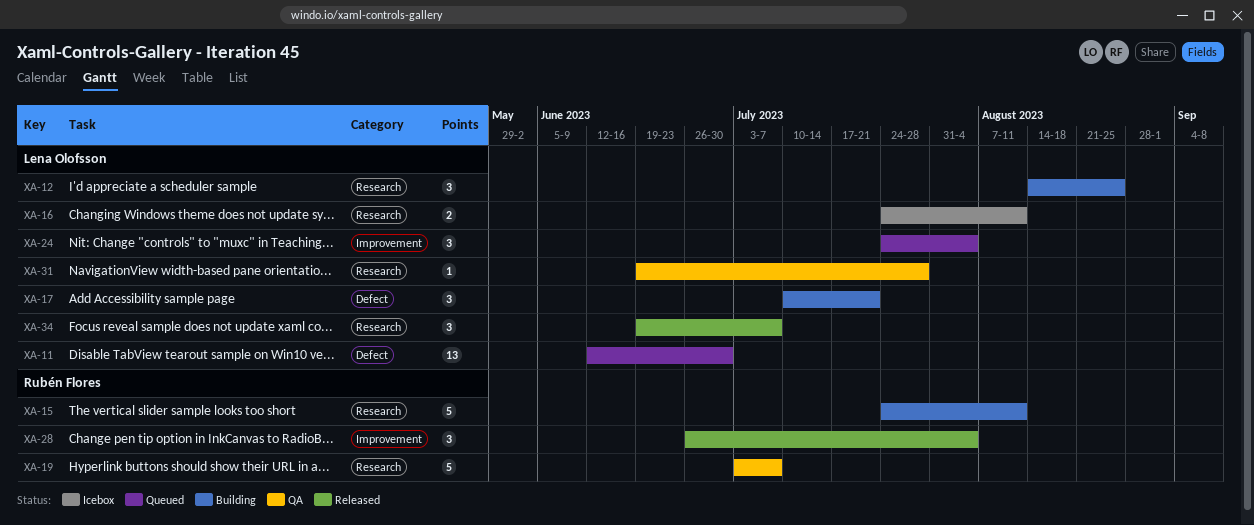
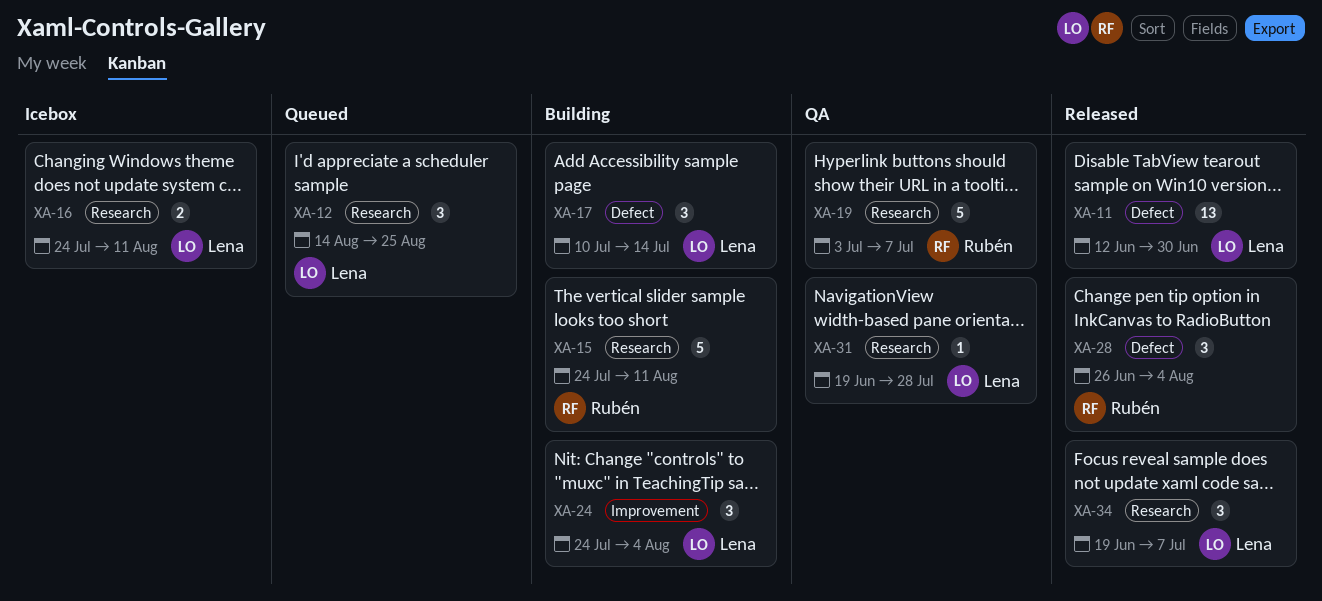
XA-11, status: Queued -> Released
XA-12, status: Building -> Queued
XA-17, due: Jul 21 -> Jul 14
XA-24, status: Queued -> Building
XA-28, label: Improvement -> Defect

